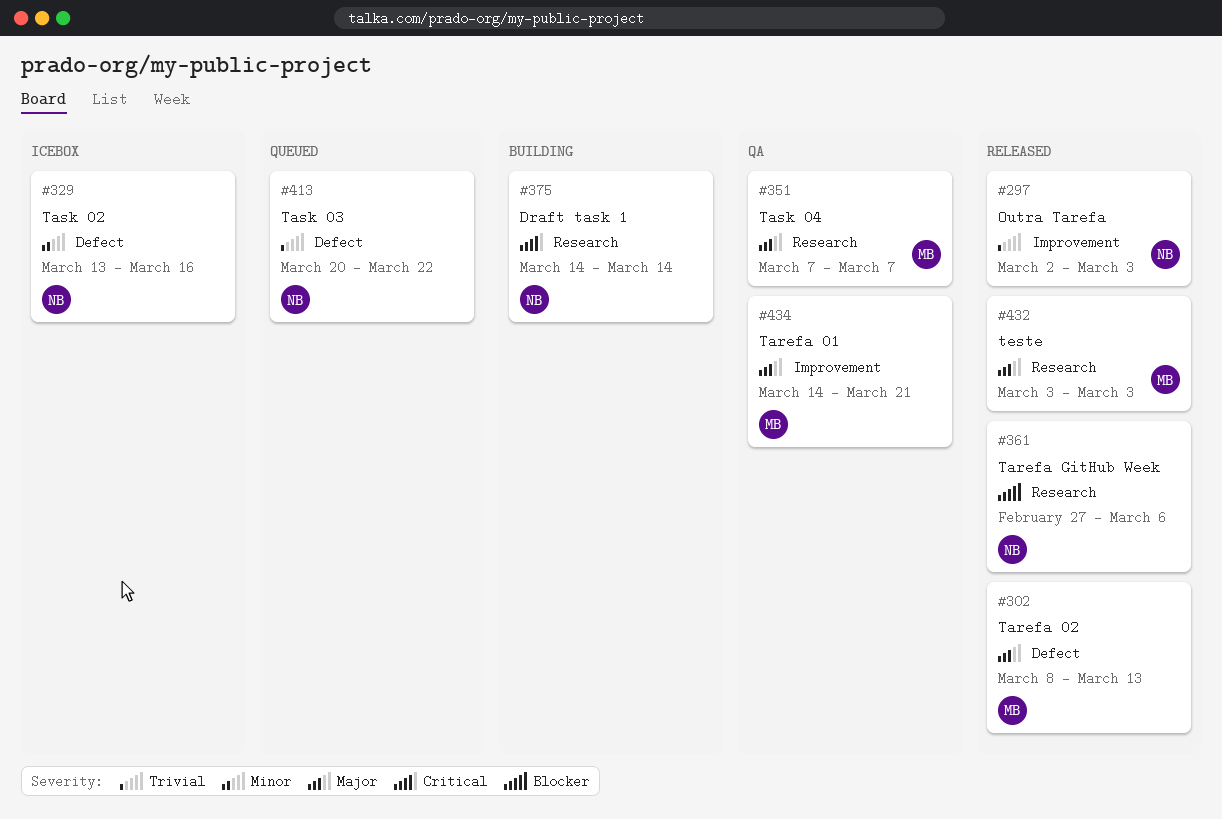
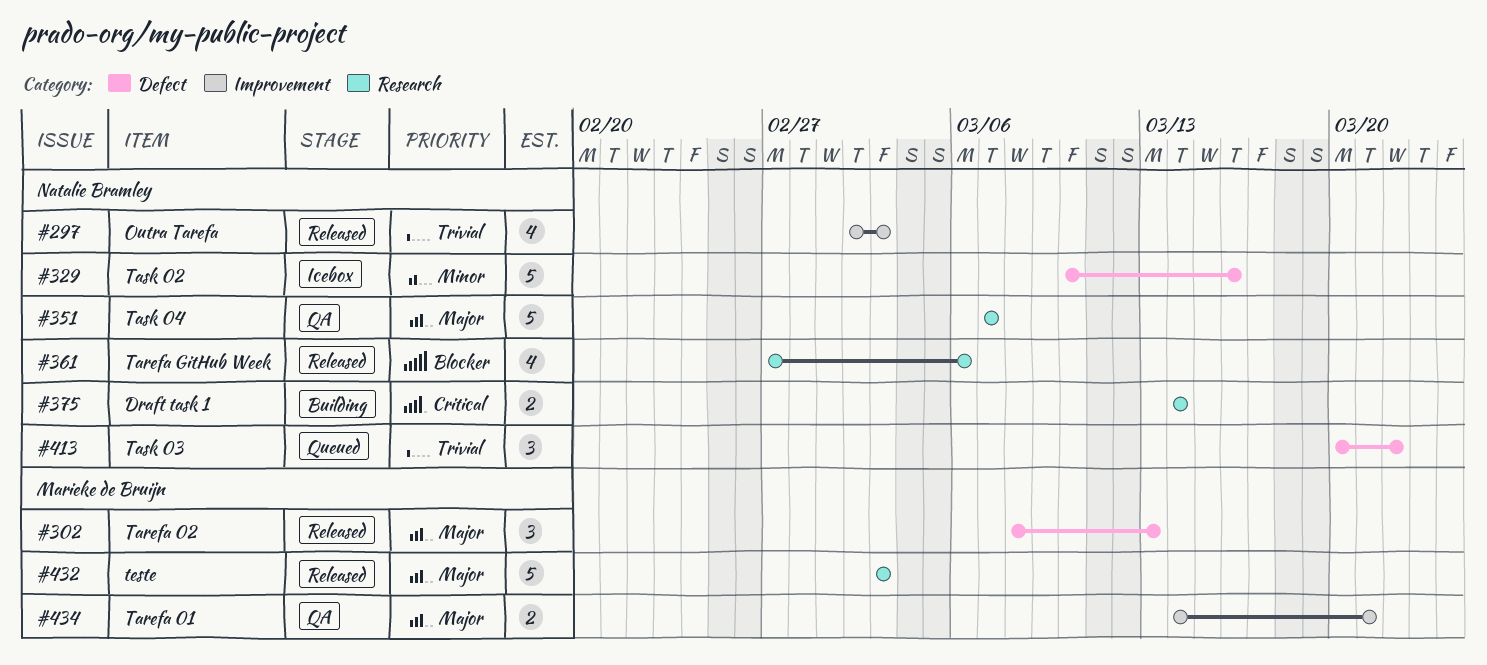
#329, start: Mar 13 -> Mar 10
#351, owner: Marieke de Bruijn -> Natalie Bramley

